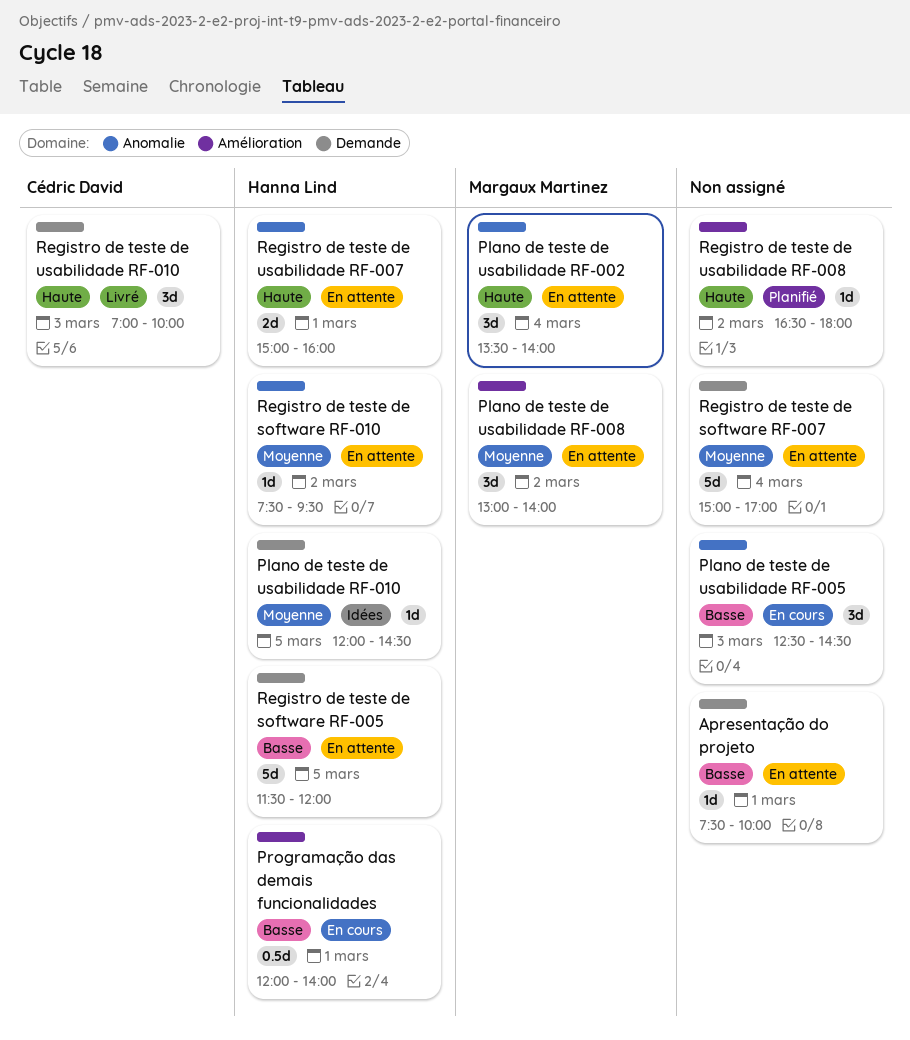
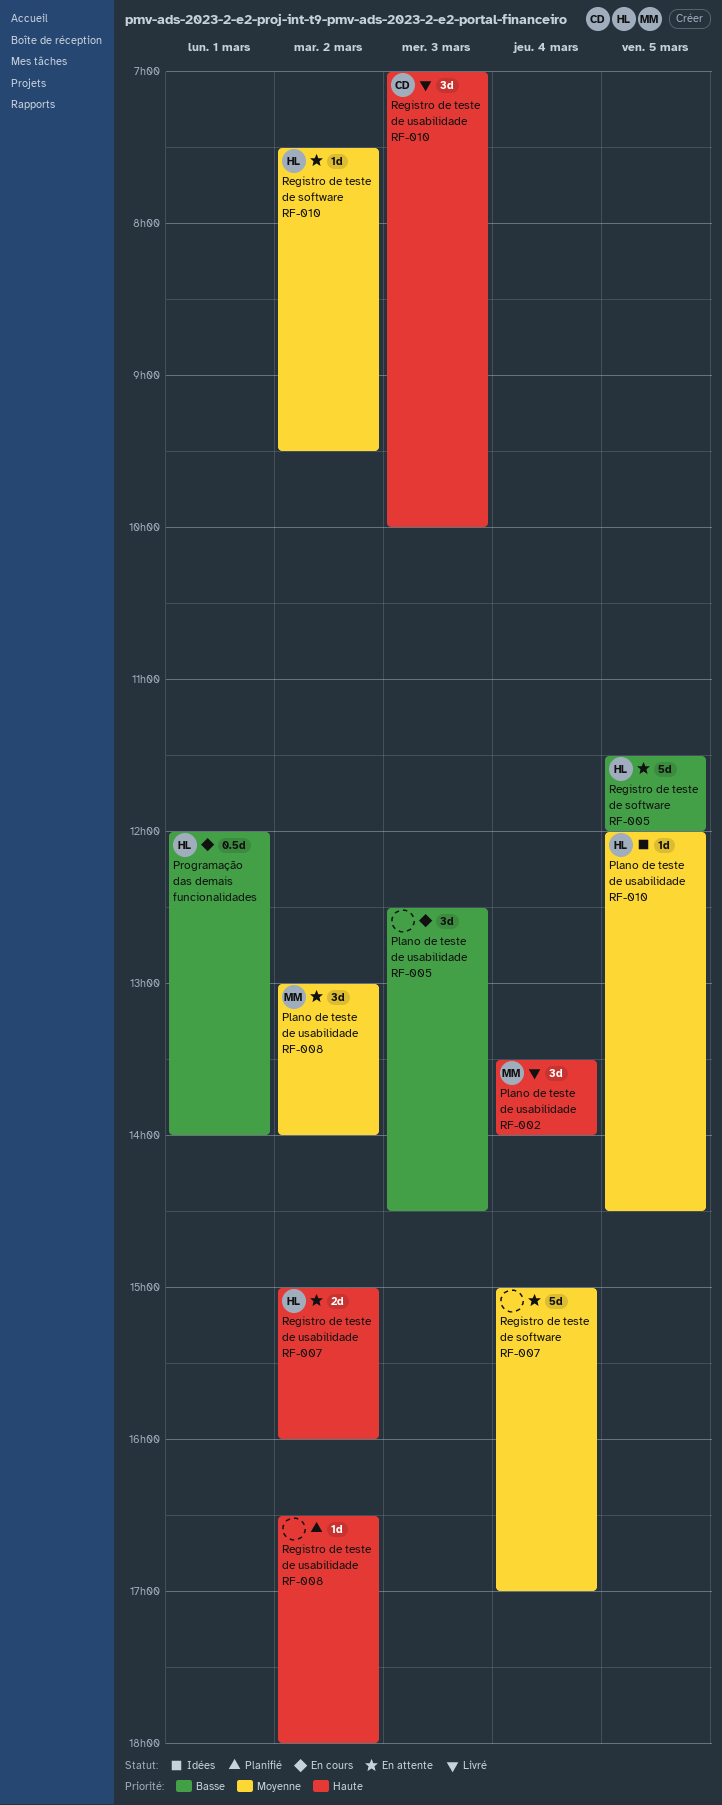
Apresentação do projeto: present -> none
Plano de teste de usabilidade RF-002, status: En attente -> Livré
Registro de teste de usabilidade RF-007, day: Mar 1 -> Mar 2

